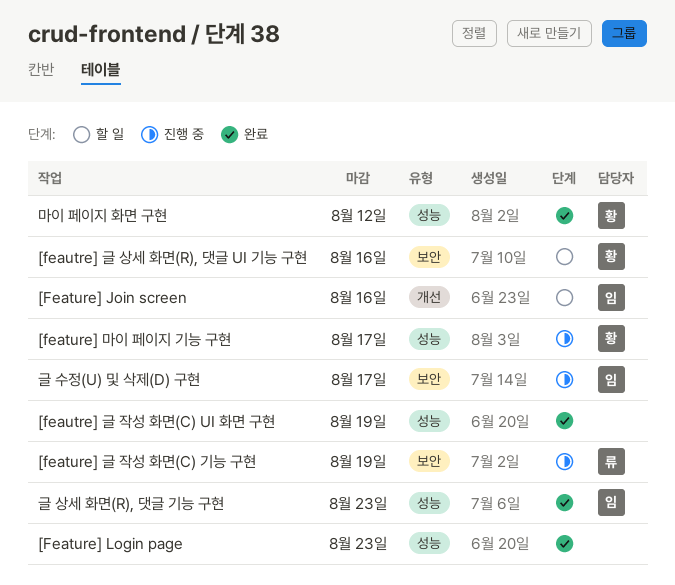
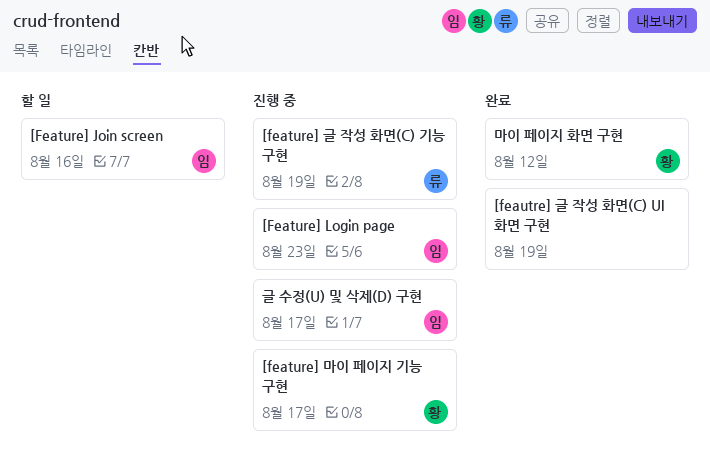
[Feature] Login page, status: 완료 -> 진행 중
[Feature] Login page, owner: none -> 임
[feautre] 글 상세 화면(R), 댓글 UI 기능 구현: present -> none
글 상세 화면(R), 댓글 기능 구현: present -> none

